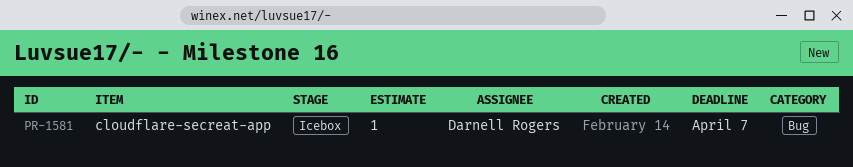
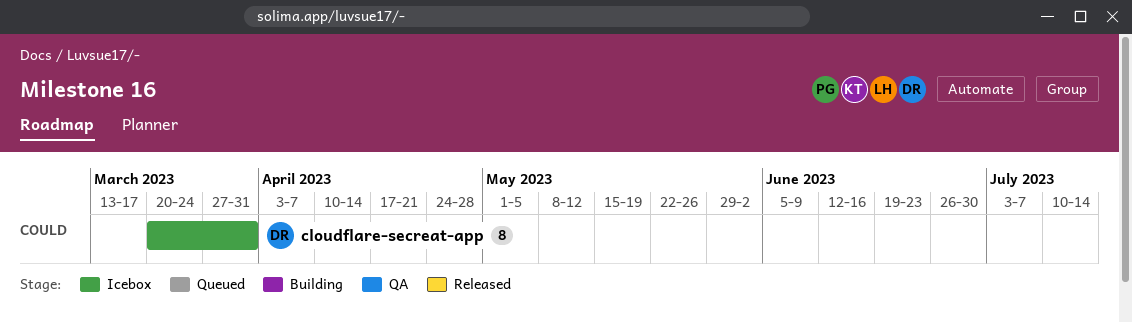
cloudflare-secreat-app, estimate: 1 -> 8
cloudflare-secreat-app, due: Apr 7 -> Mar 31

